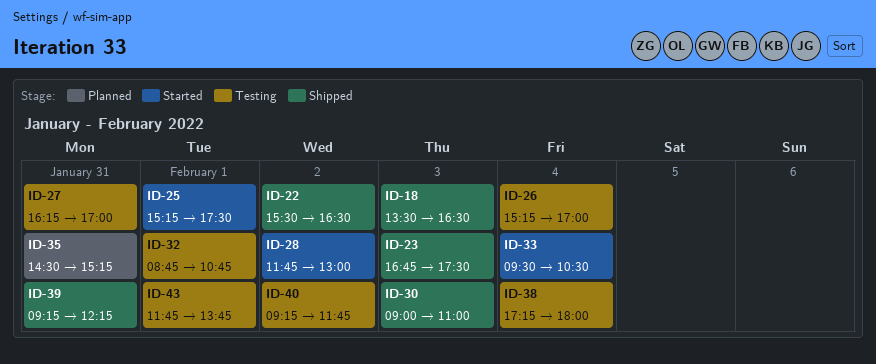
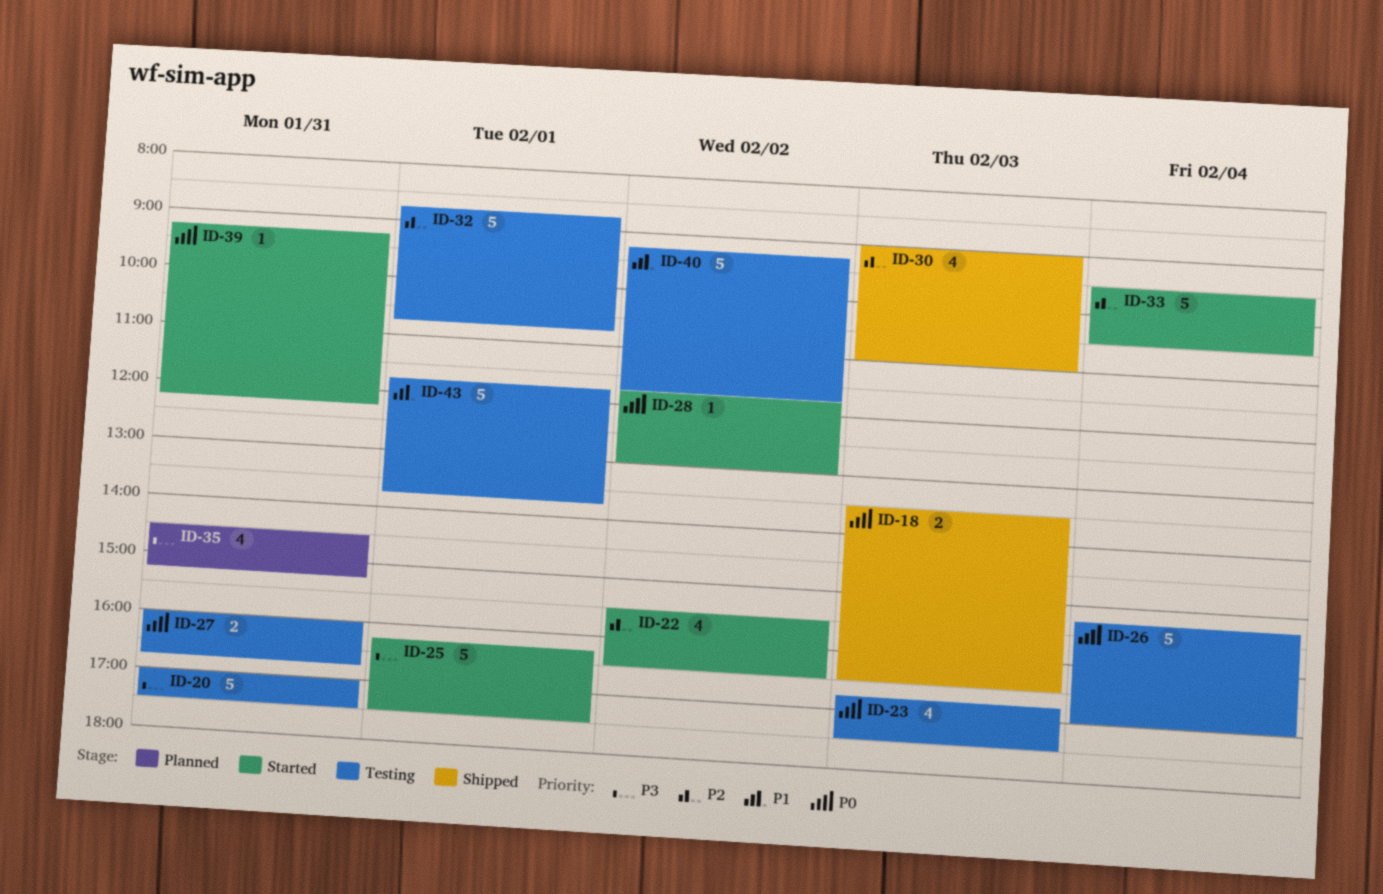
ID-20: none -> present
ID-22, status: Shipped -> Started
ID-23, status: Shipped -> Testing
ID-25, begins: 15:15 -> 16:15
ID-27, begins: 16:15 -> 16:00
ID-27, ends: 17:00 -> 16:45
ID-38: present -> none
ID-39, status: Shipped -> Started

